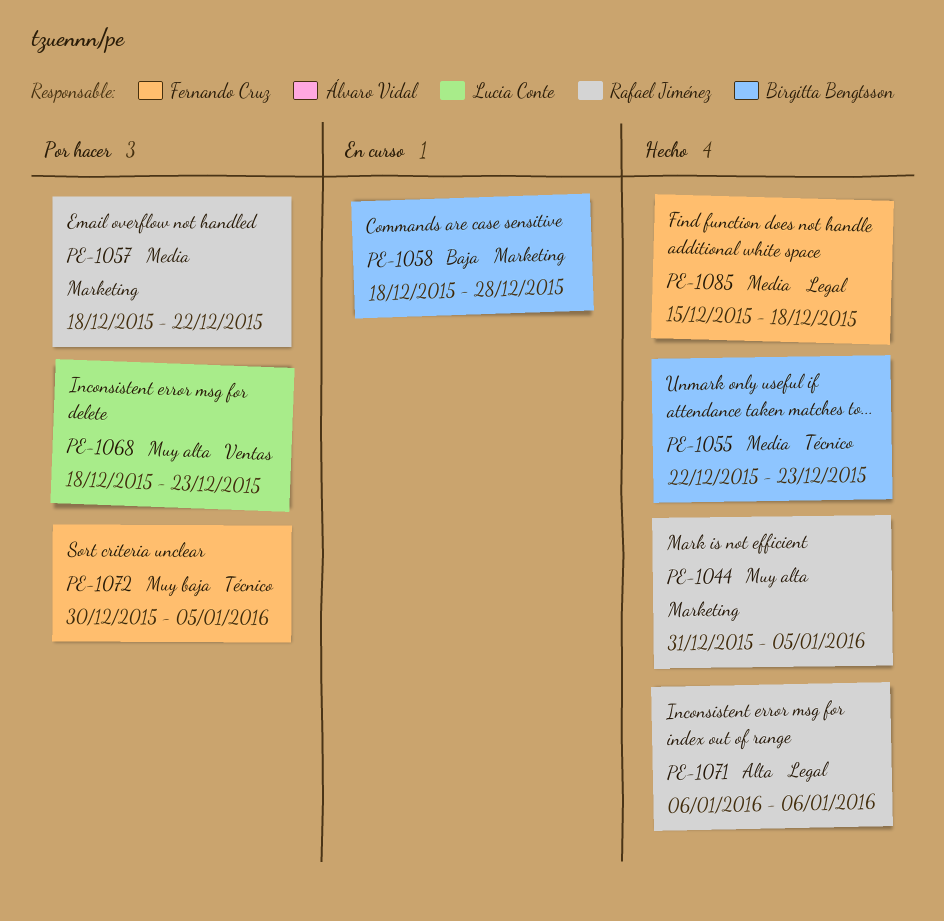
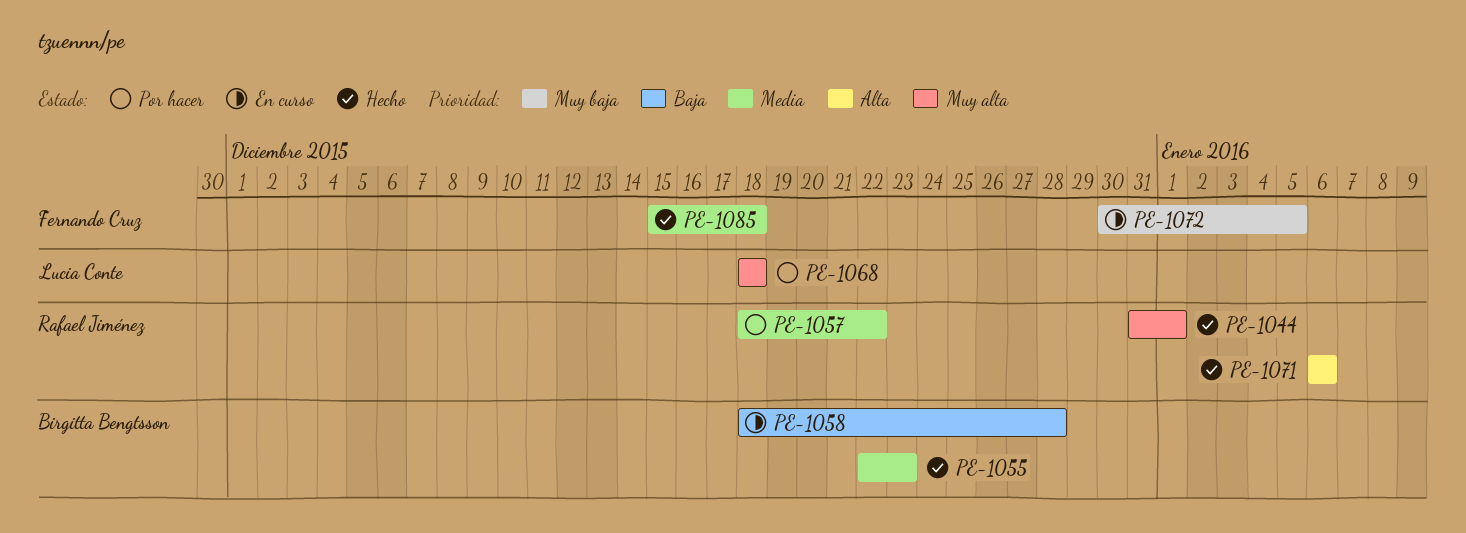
PE-1044, due: Jan 5 -> Jan 1
PE-1068, due: Dec 23 -> Dec 18
PE-1072, status: Por hacer -> En curso

